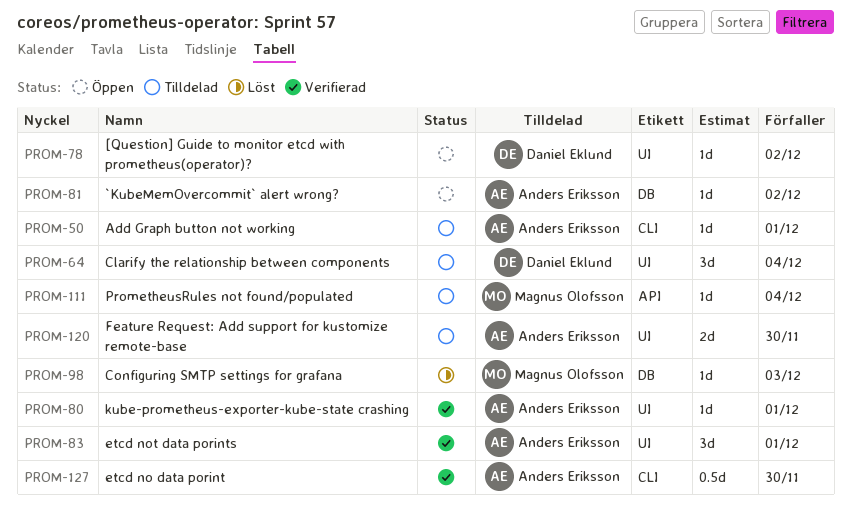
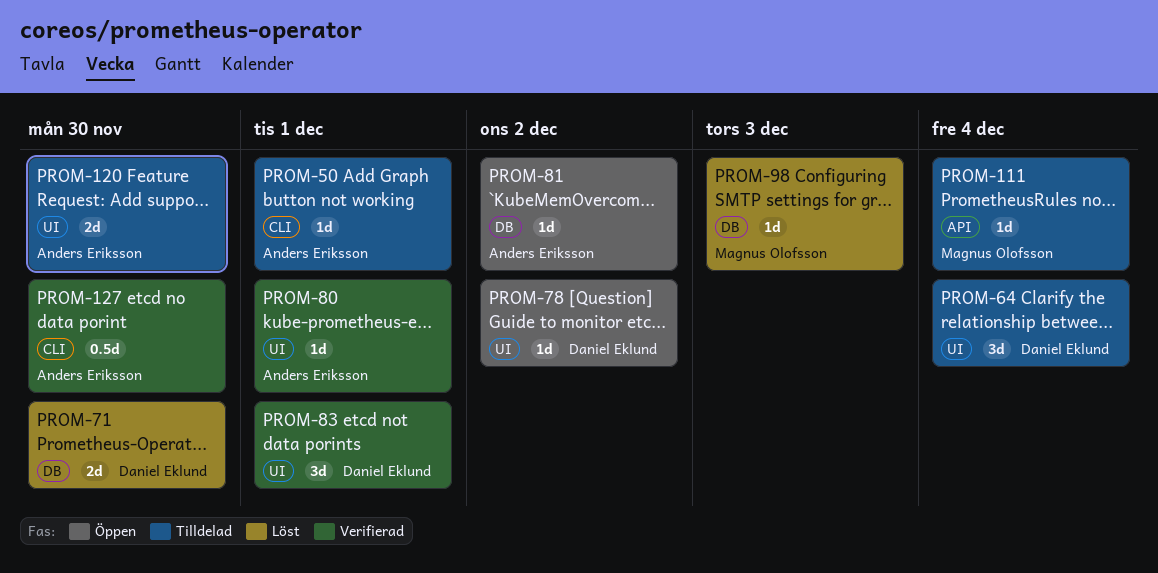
PROM-71: none -> present
PROM-83, owner: Anders Eriksson -> Daniel Eklund

